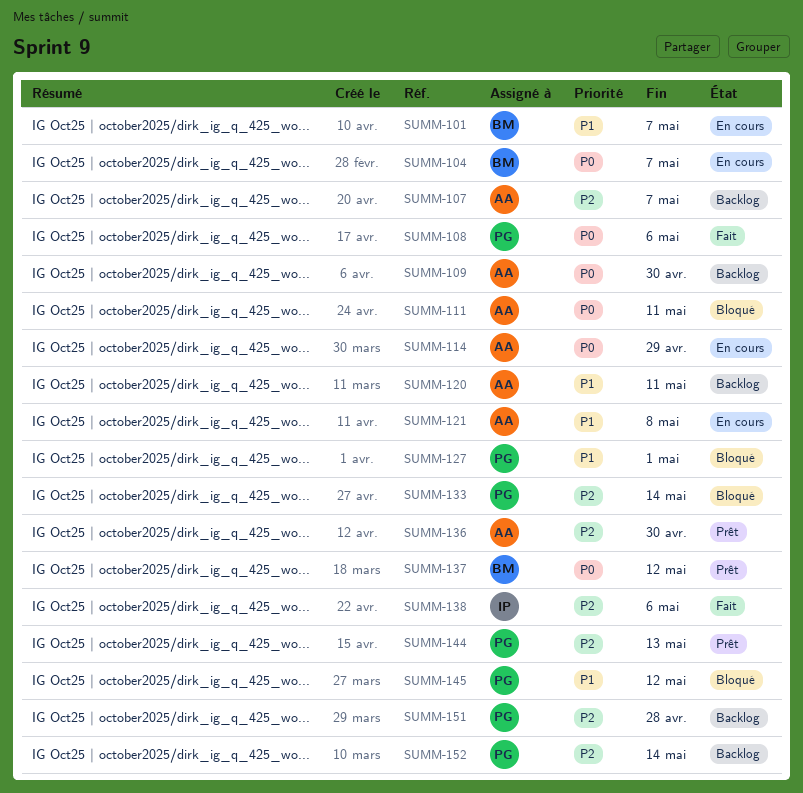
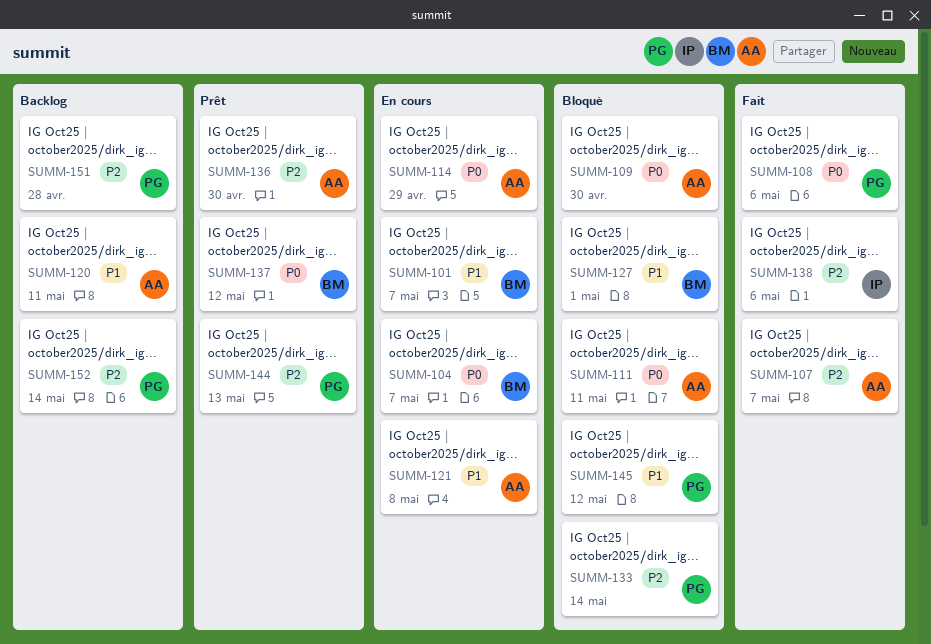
SUMM-107, status: Backlog -> Fait
SUMM-109, status: Backlog -> Bloqué
SUMM-127, owner: PG -> BM

